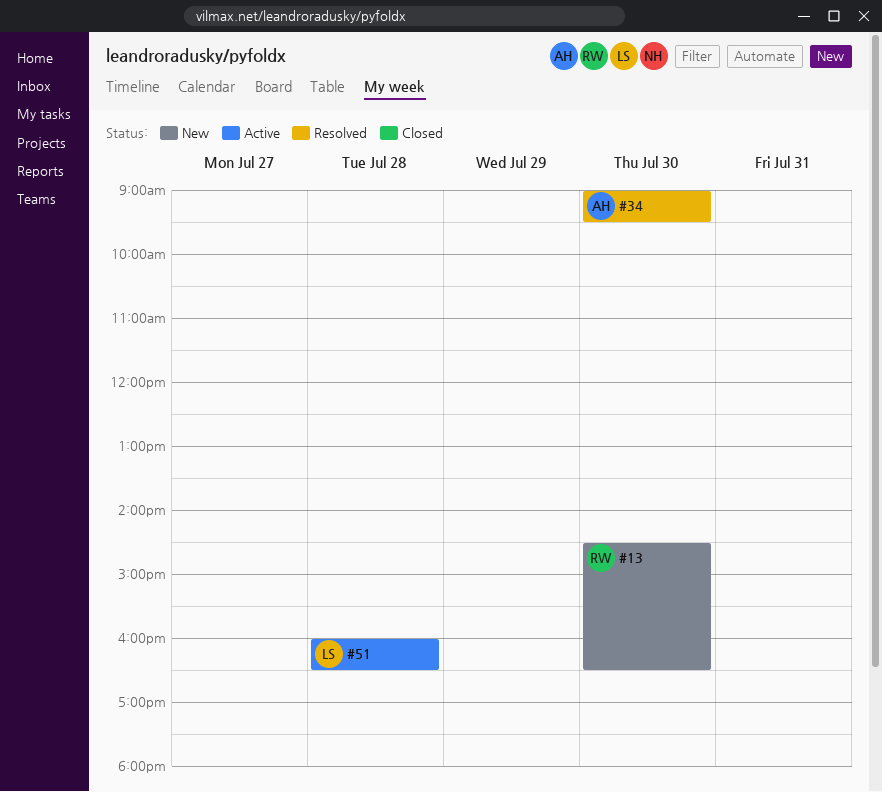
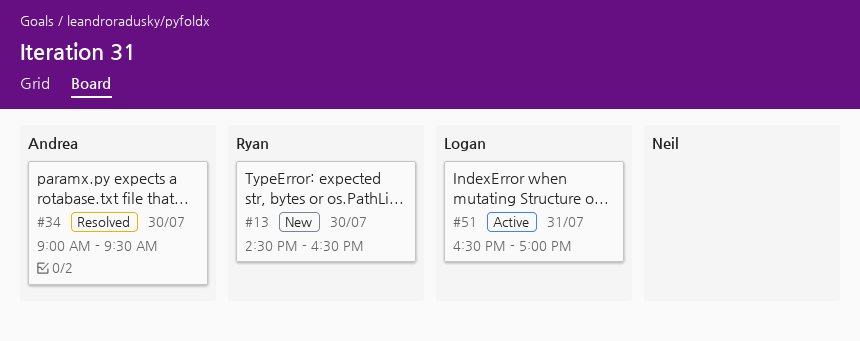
#51, day: Jul 28 -> Jul 31
#51, begins: 16:00 -> 16:30
#51, ends: 16:30 -> 17:00

